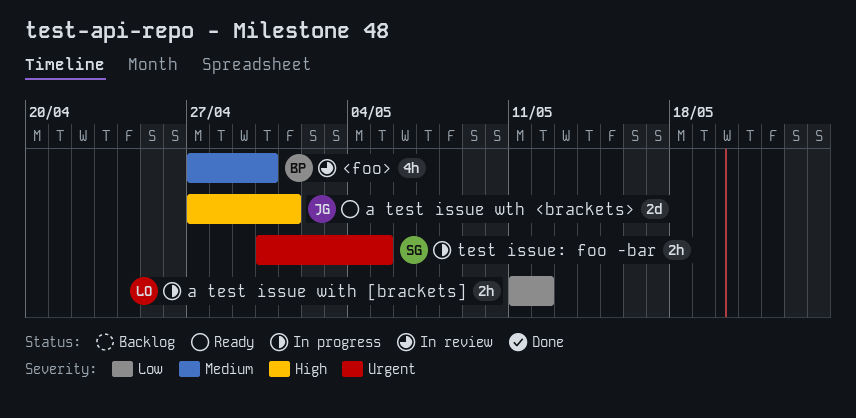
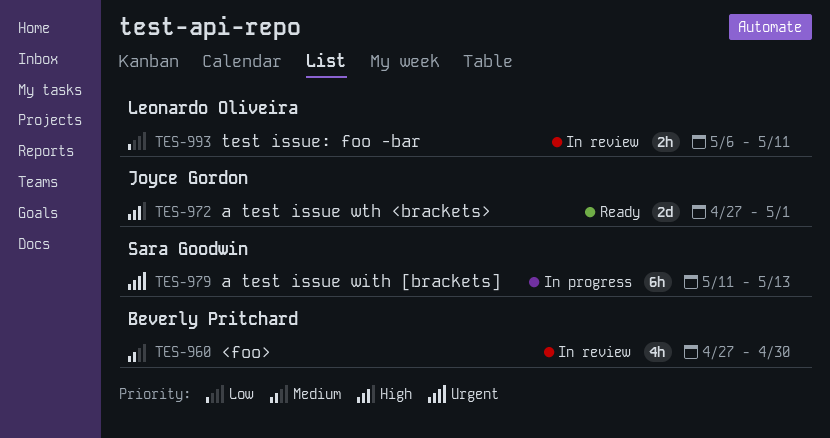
a test issue with [brackets], owner: Leonardo Oliveira -> Sara Goodwin
a test issue with [brackets], priority: Low -> Urgent
a test issue with [brackets], estimate: 2h -> 6h
a test issue with [brackets], due: May 12 -> May 13
test issue: foo -bar, status: In progress -> In review
test issue: foo -bar, owner: Sara Goodwin -> Leonardo Oliveira
test issue: foo -bar, priority: Urgent -> Low
test issue: foo -bar, start: Apr 30 -> May 6
test issue: foo -bar, due: May 5 -> May 11

